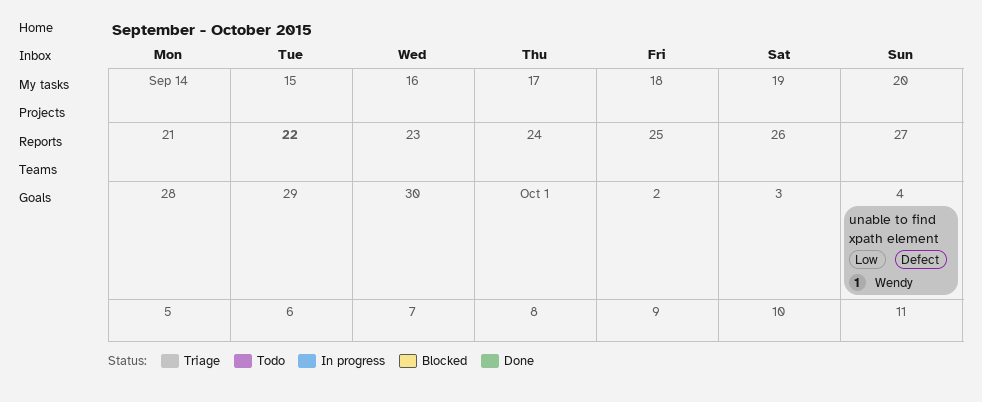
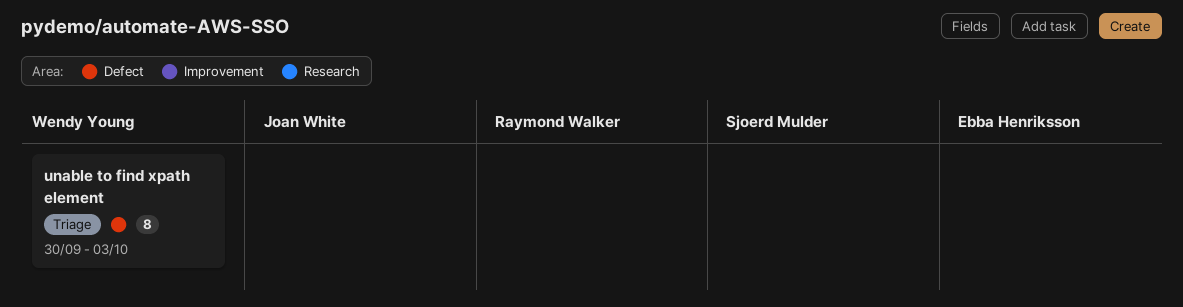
unable to find xpath element, estimate: 1 -> 8
unable to find xpath element, due: Oct 4 -> Oct 3

